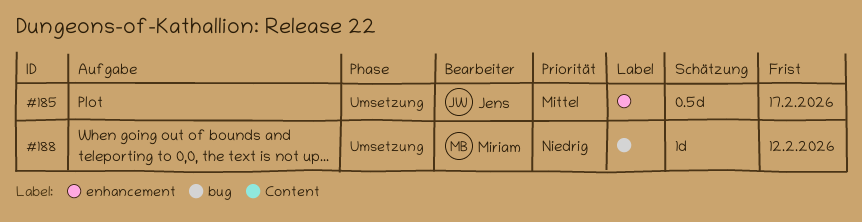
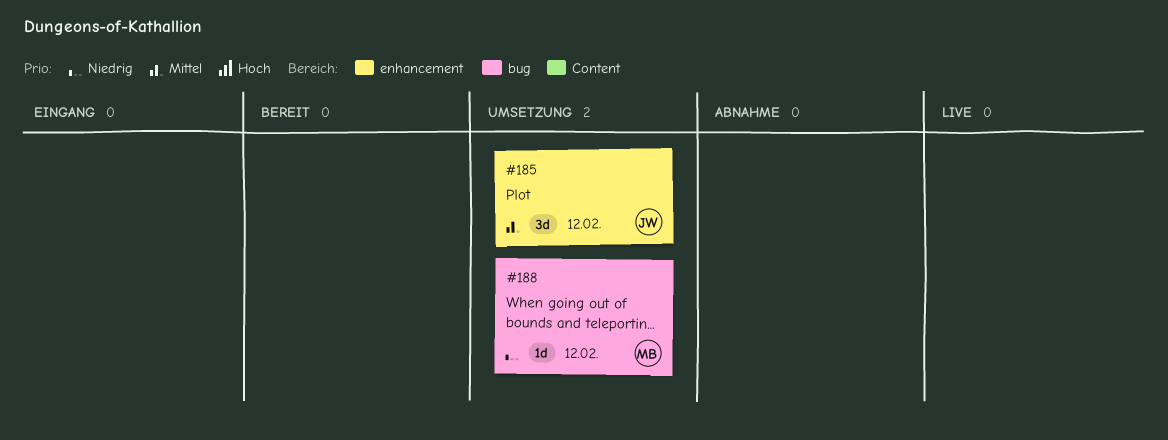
#185, estimate: 0.5d -> 3d
#185, due: Feb 17 -> Feb 12

